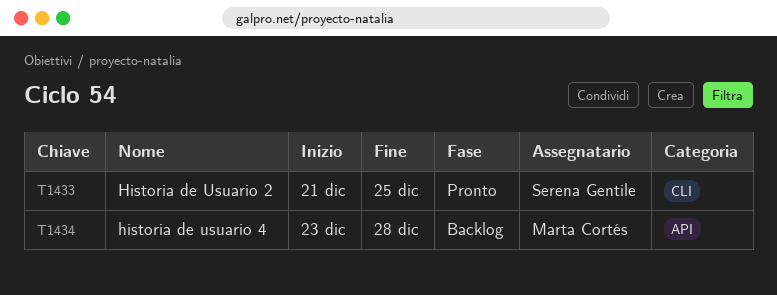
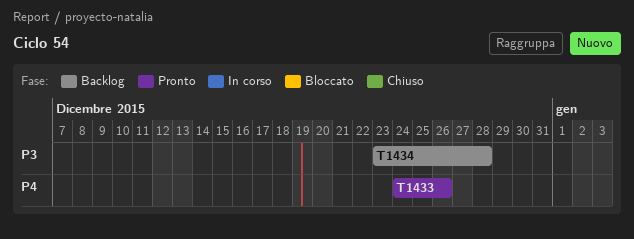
T1433, start: Dec 21 -> Dec 24
T1433, due: Dec 25 -> Dec 26

